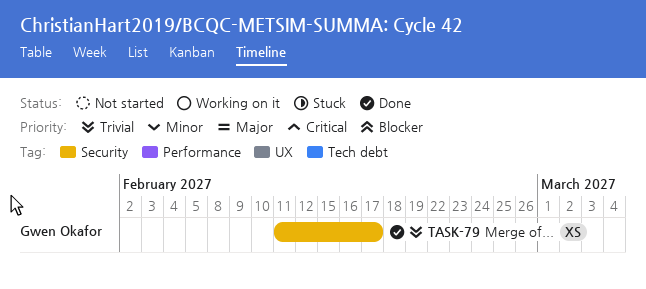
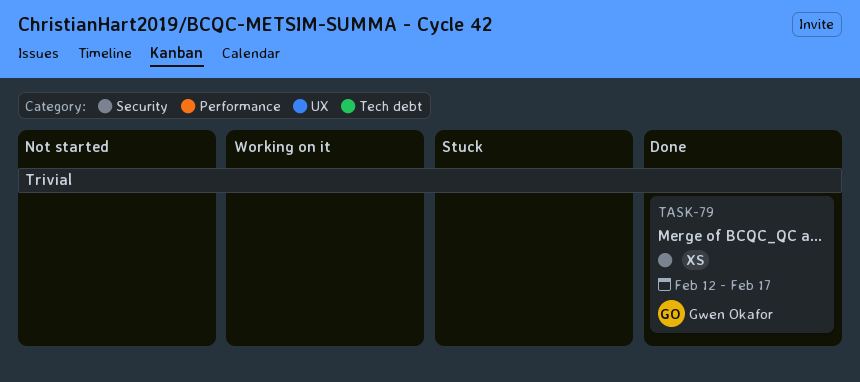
TASK-79, start: Feb 11 -> Feb 12

